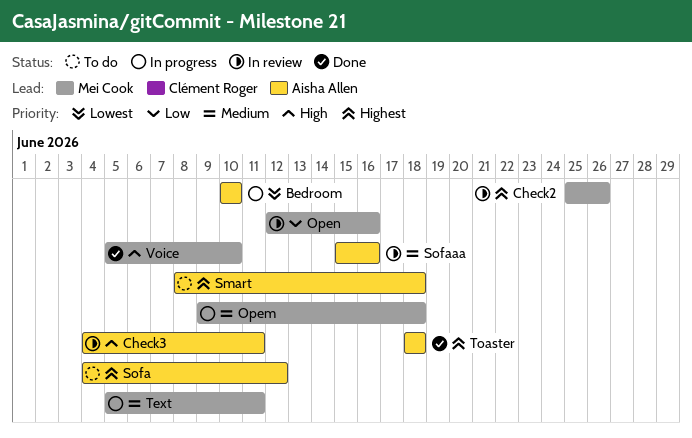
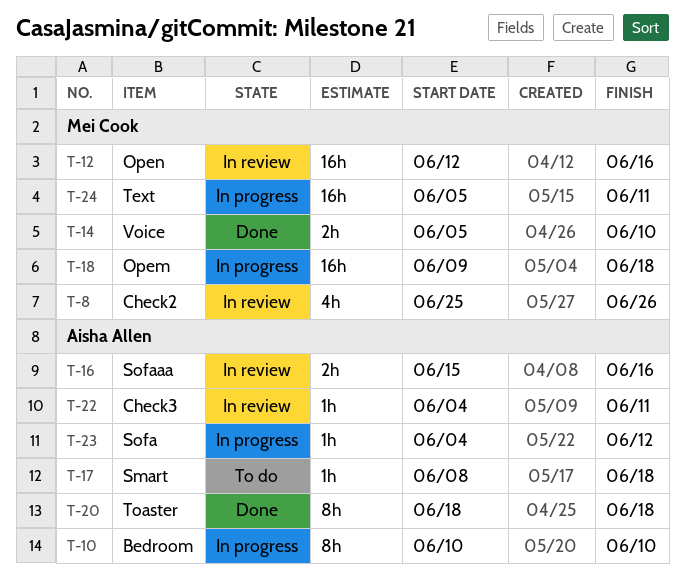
Sofa, status: To do -> In progress

